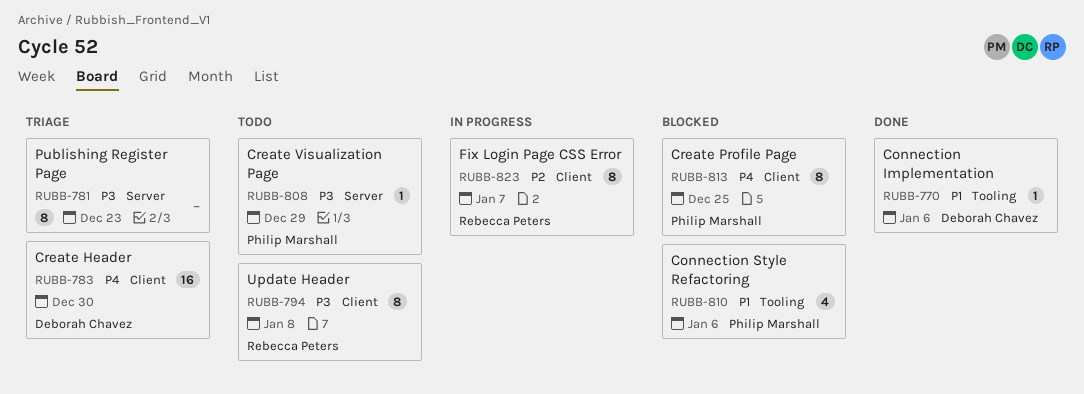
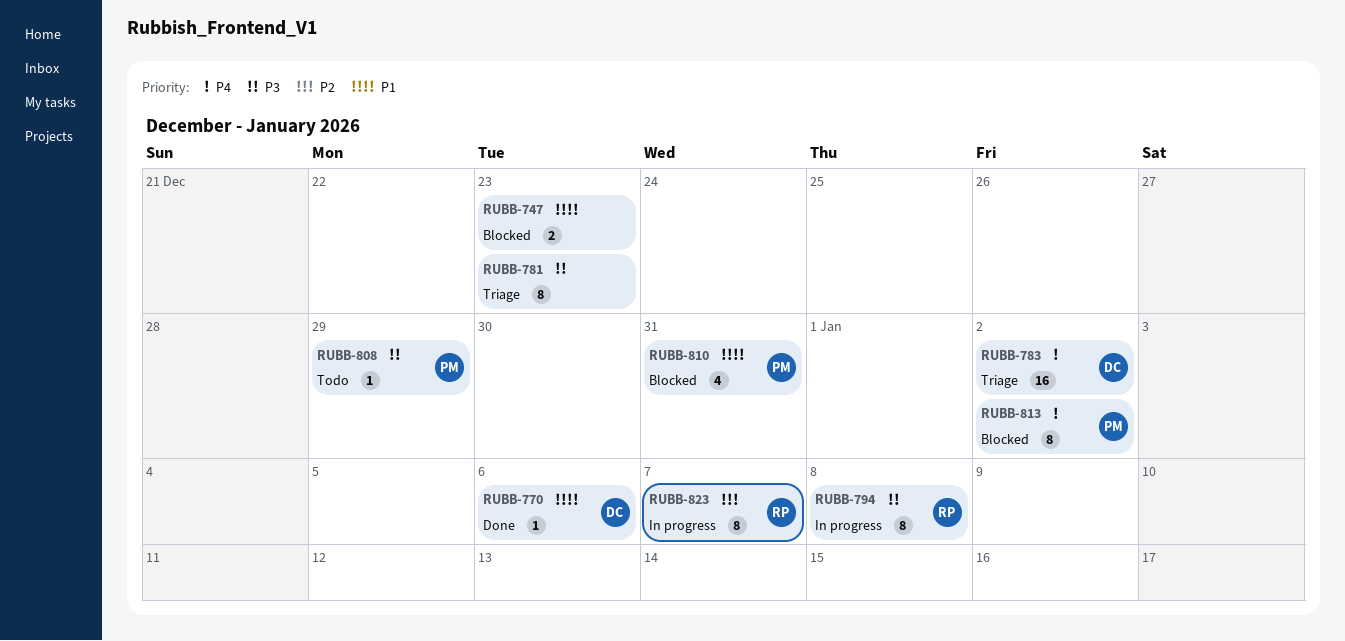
RUBB-747: none -> present
RUBB-783, due: Dec 30 -> Jan 2
RUBB-794, status: Todo -> In progress
RUBB-810, due: Jan 6 -> Dec 31
RUBB-813, due: Dec 25 -> Jan 2

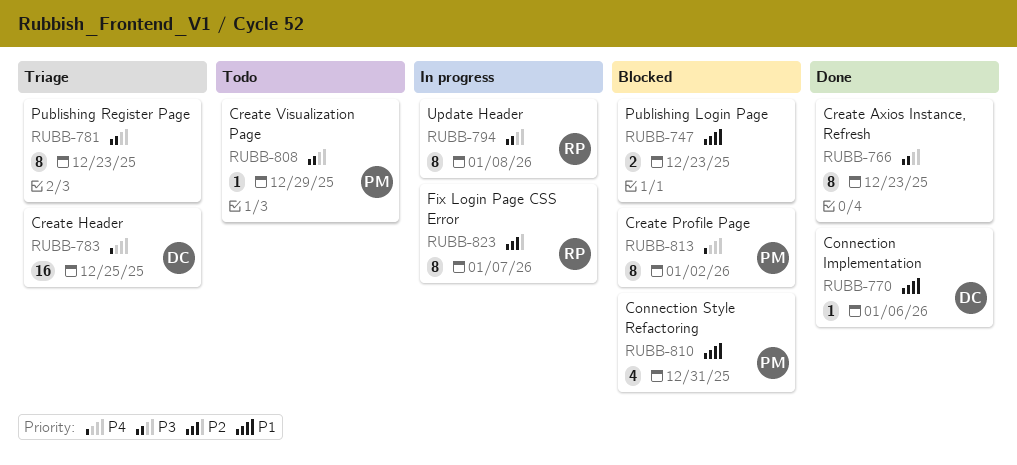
RUBB-766: none -> present
RUBB-783, due: Jan 2 -> Dec 25

